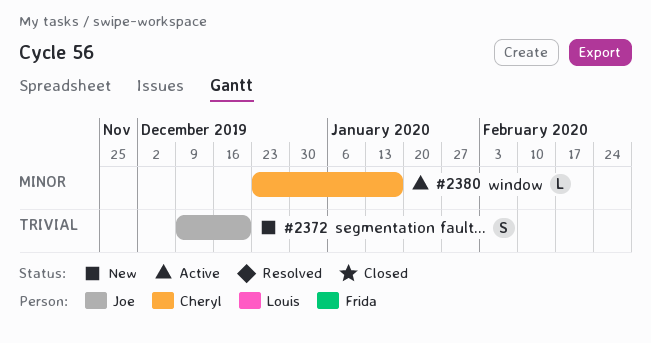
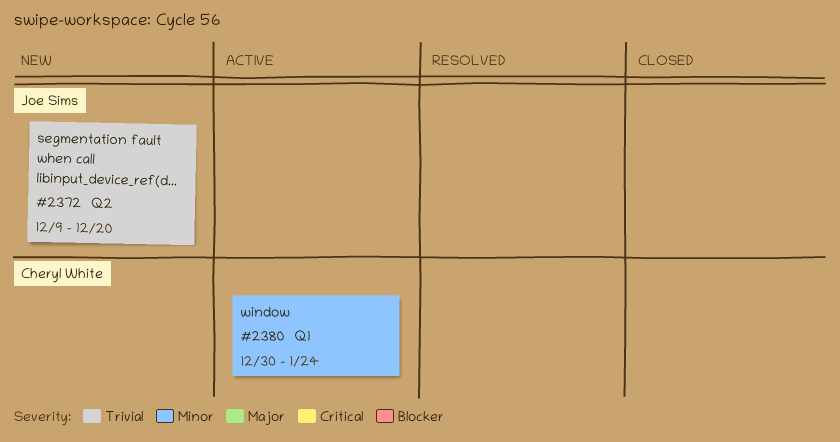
#2380, start: Dec 23 -> Dec 30
#2380, due: Jan 17 -> Jan 24

